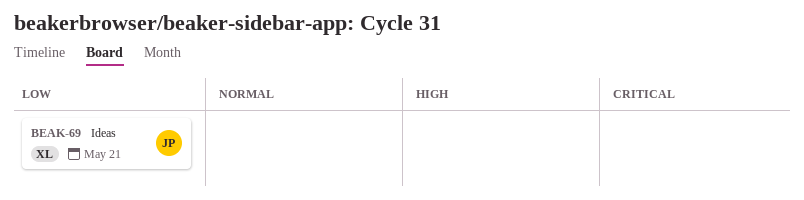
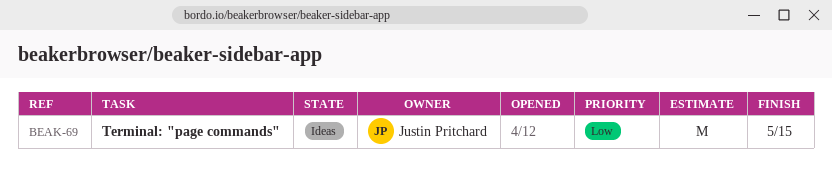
BEAK-69, estimate: XL -> M
BEAK-69, due: May 21 -> May 15

